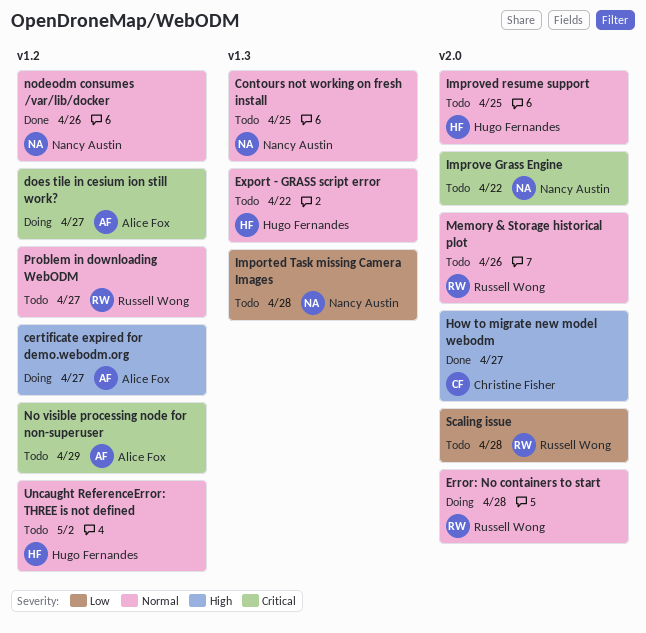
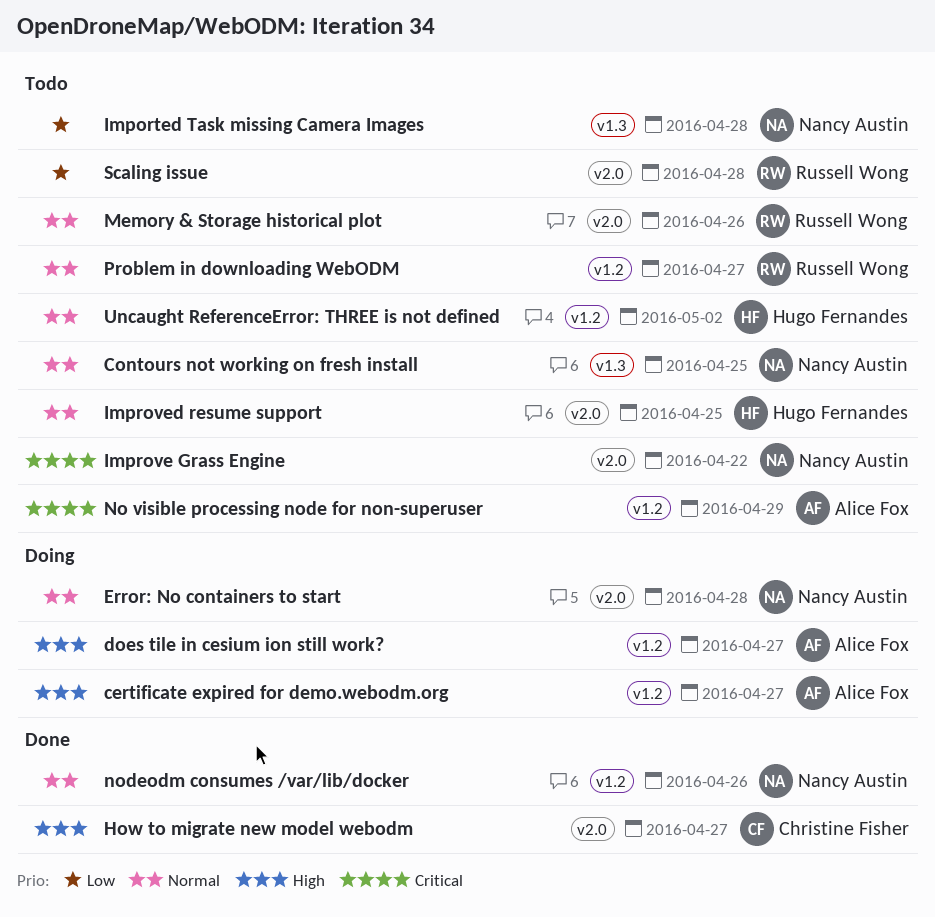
does tile in cesium ion still work?, priority: Critical -> High
Error: No containers to start, owner: Russell Wong -> Nancy Austin
Export - GRASS script error: present -> none

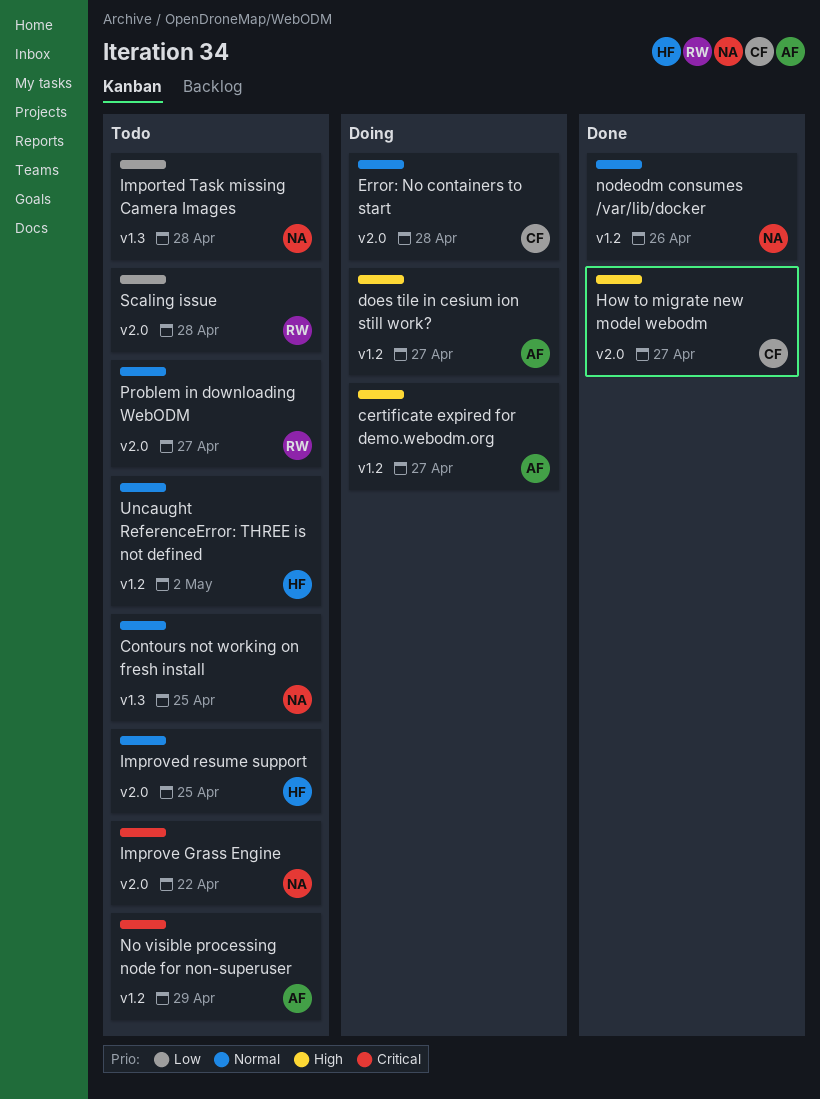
Error: No containers to start, owner: Nancy Austin -> Christine Fisher
Memory & Storage historical plot: present -> none
Problem in downloading WebODM, label: v1.2 -> v2.0

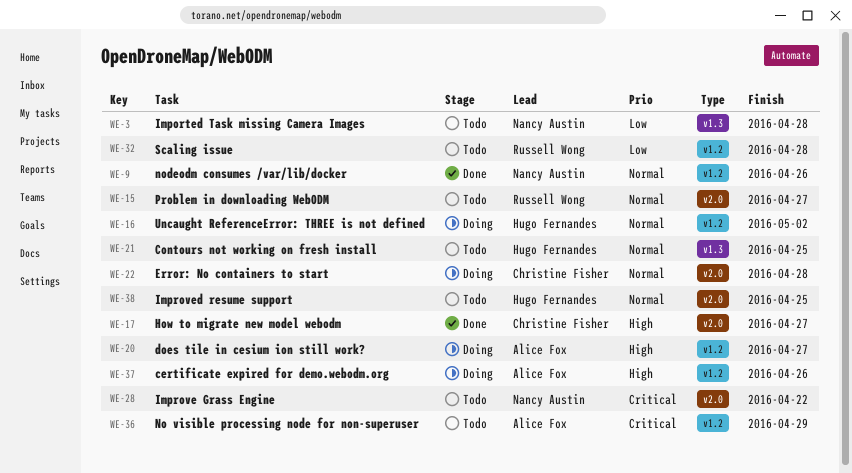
certificate expired for demo.webodm.org, due: Apr 27 -> Apr 26
Contours not working on fresh install, owner: Nancy Austin -> Hugo Fernandes
Scaling issue, label: v2.0 -> v1.2
Uncaught ReferenceError: THREE is not defined, status: Todo -> Doing

